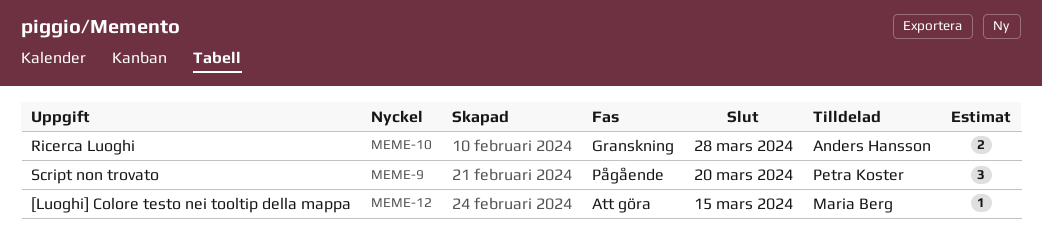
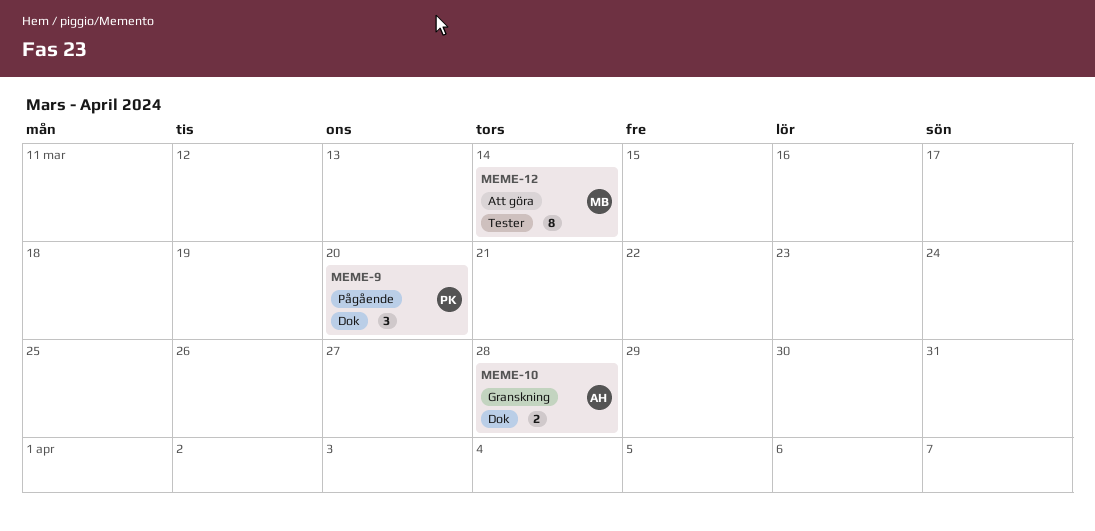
MEME-12, estimate: 1 -> 8
MEME-12, due: Mar 15 -> Mar 14

